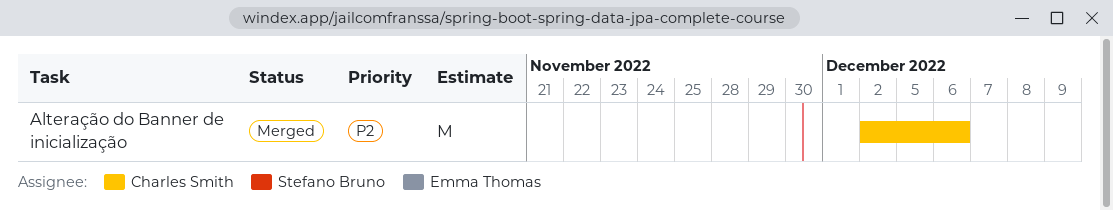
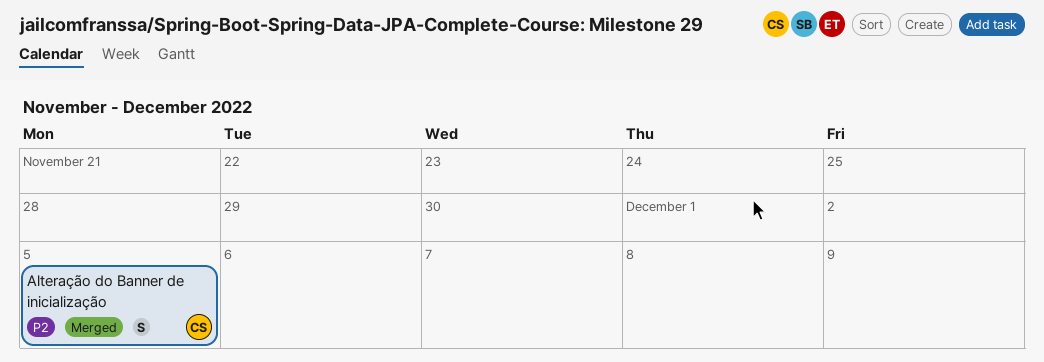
Alteração do Banner de inicialização, estimate: M -> S
Alteração do Banner de inicialização, due: Dec 6 -> Dec 5

